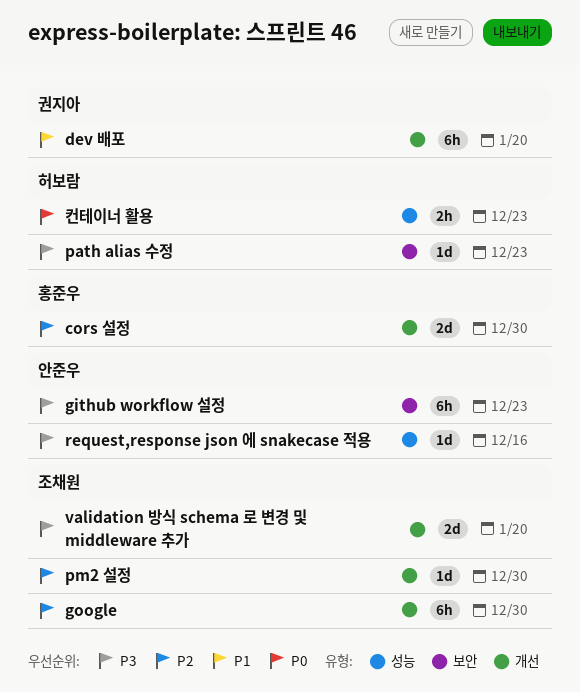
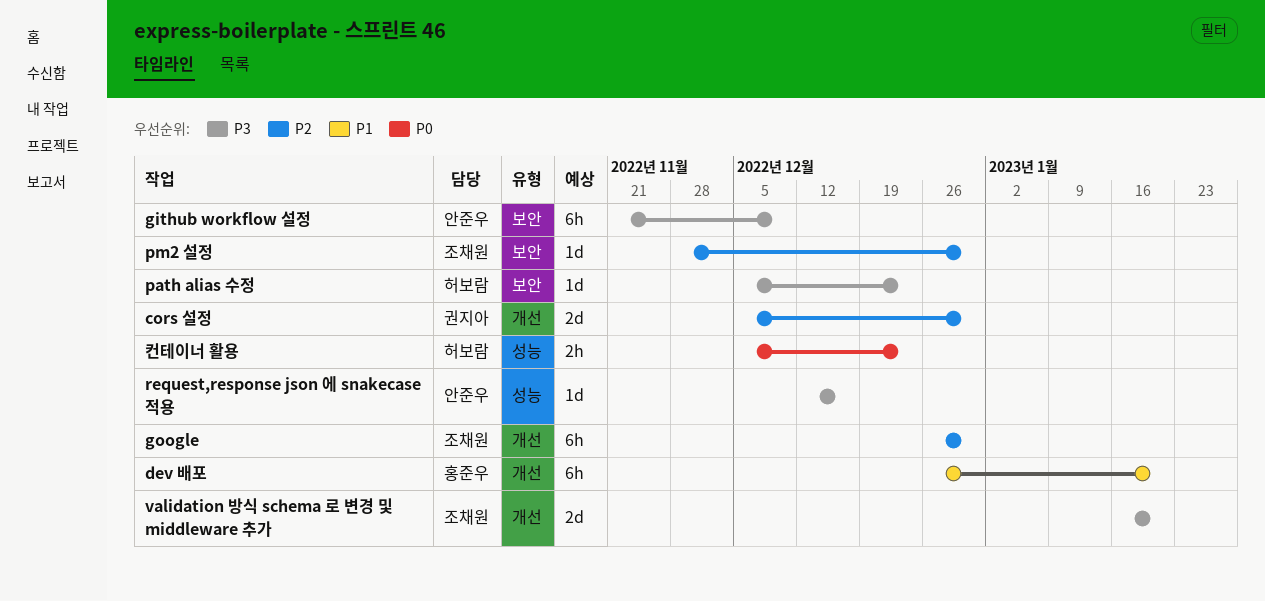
cors 설정, owner: 홍준우 -> 권지아
dev 배포, owner: 권지아 -> 홍준우
github workflow 설정, due: Dec 23 -> Dec 9
pm2 설정, label: 개선 -> 보안

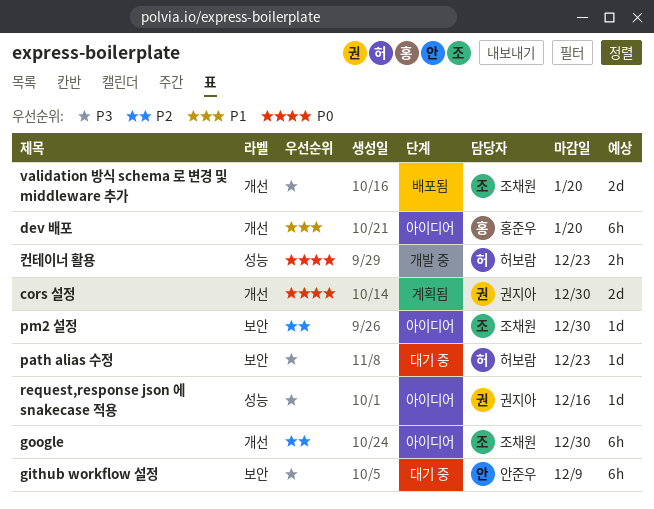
cors 설정, priority: P2 -> P0
request,response json 에 snakecase 적용, owner: 안준우 -> 권지아

